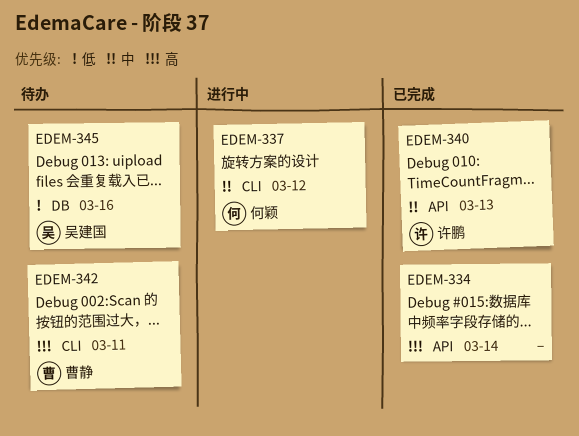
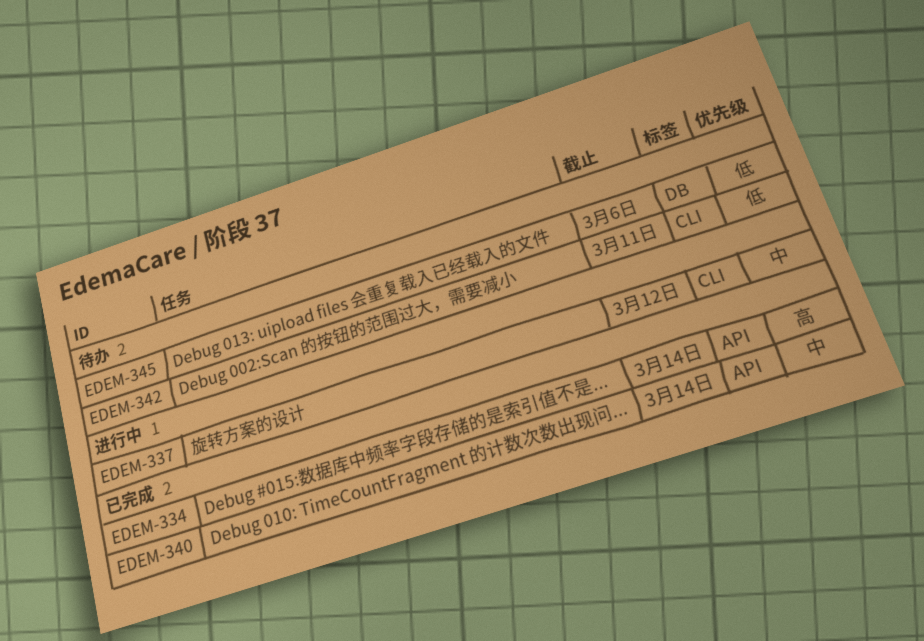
EDEM-340, due: Mar 13 -> Mar 14
EDEM-342, priority: 高 -> 低
EDEM-345, due: Mar 16 -> Mar 6

